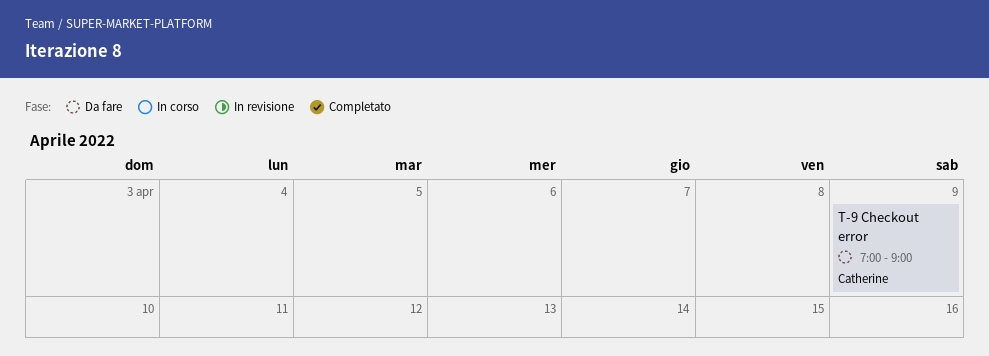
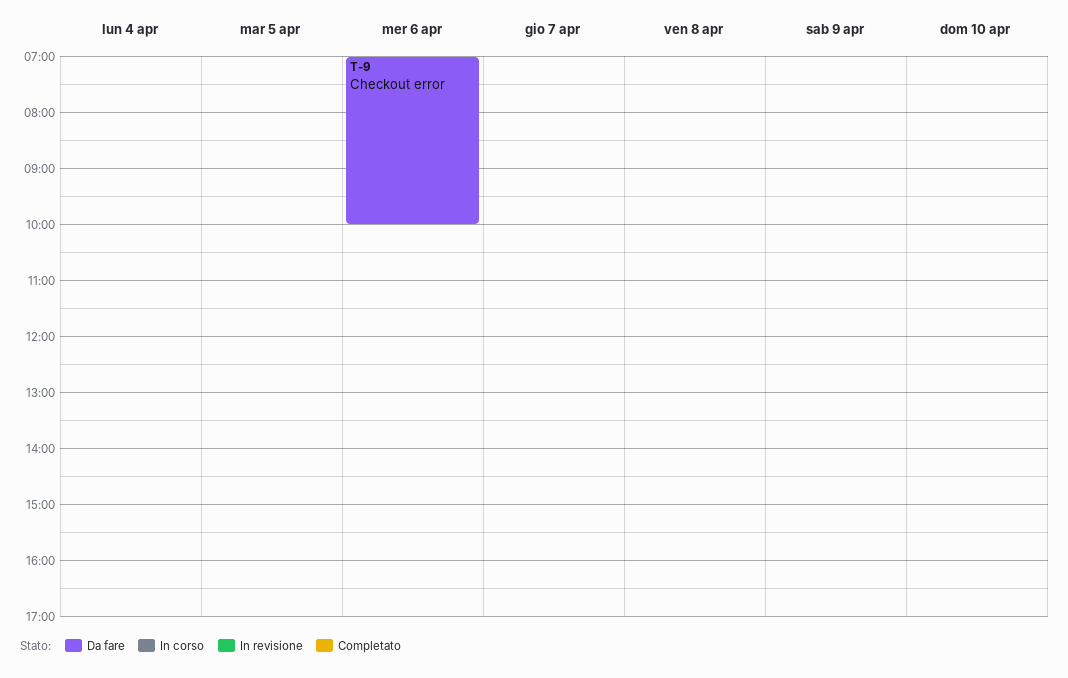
T-9, day: Apr 9 -> Apr 6
T-9, ends: 09:00 -> 10:00

